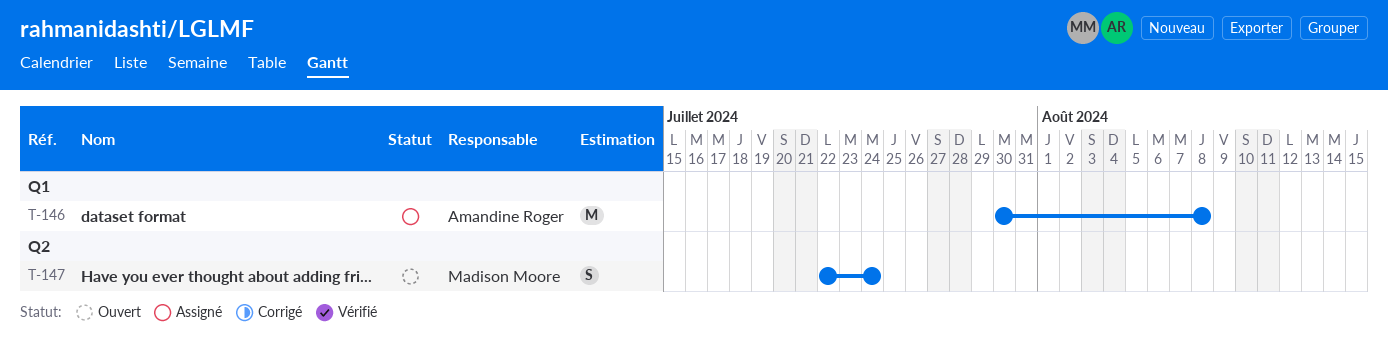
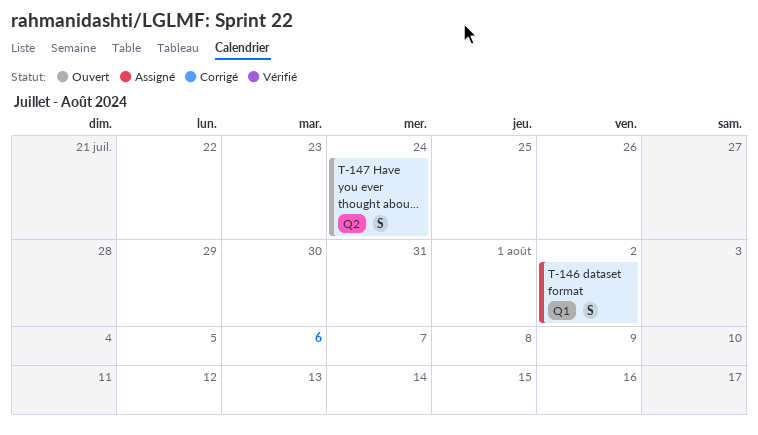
T-146, estimate: M -> S
T-146, due: Aug 8 -> Aug 2

